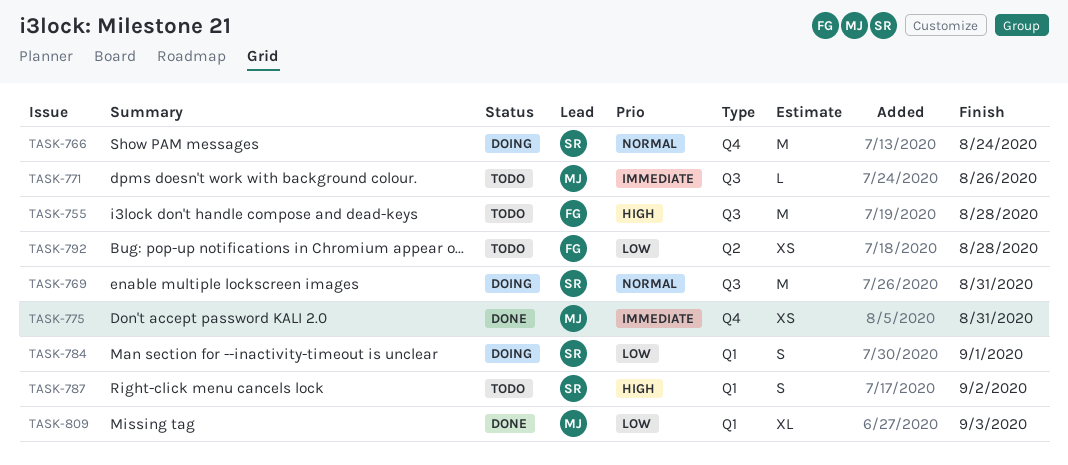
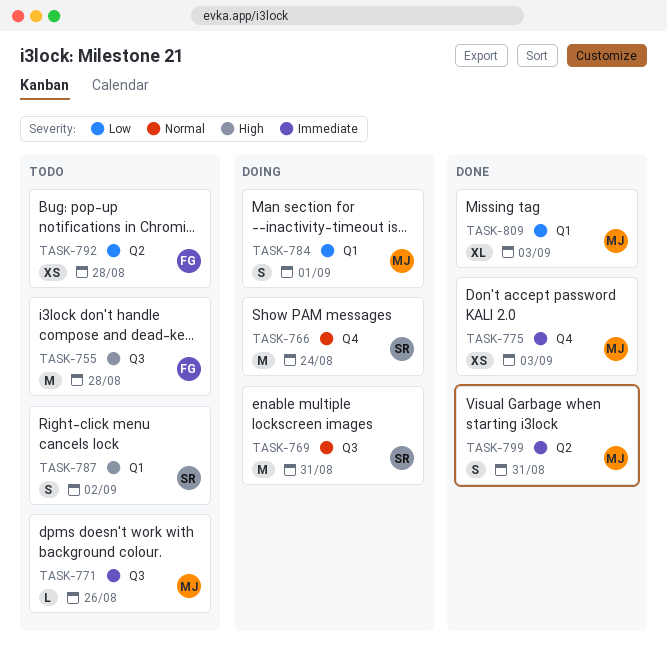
TASK-775, due: Aug 31 -> Sep 3
TASK-784, owner: SR -> MJ
TASK-799: none -> present

